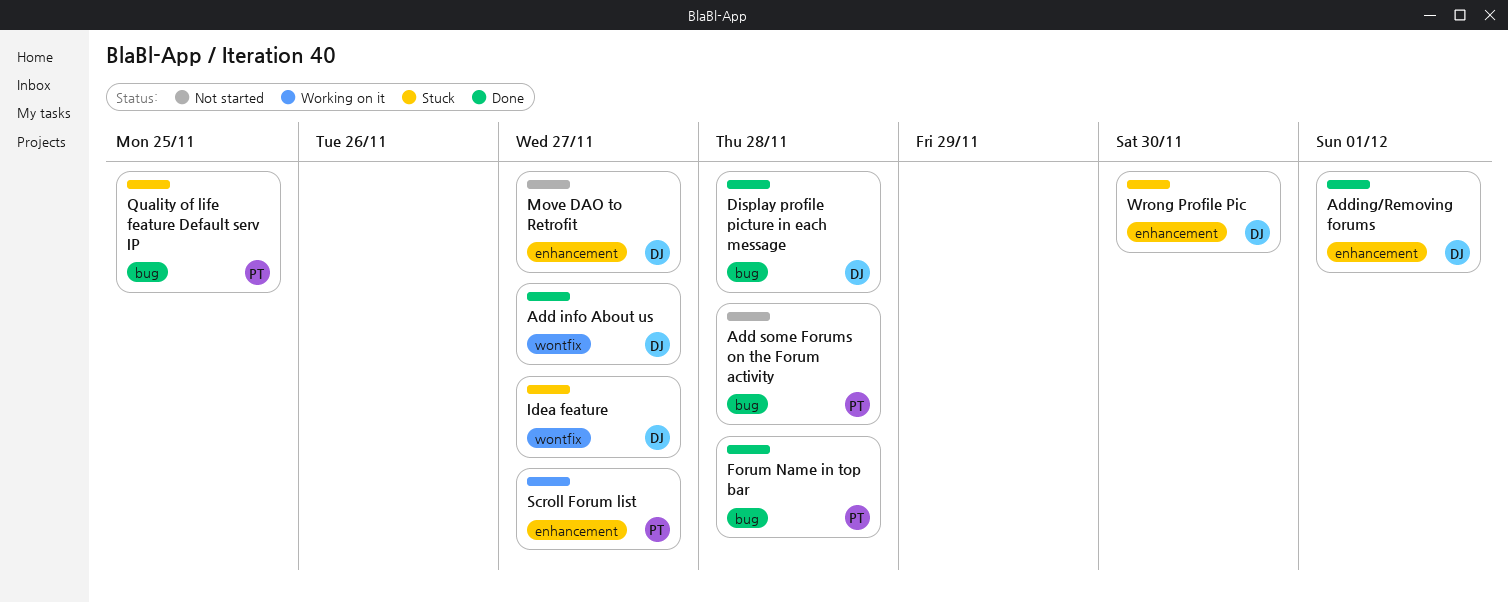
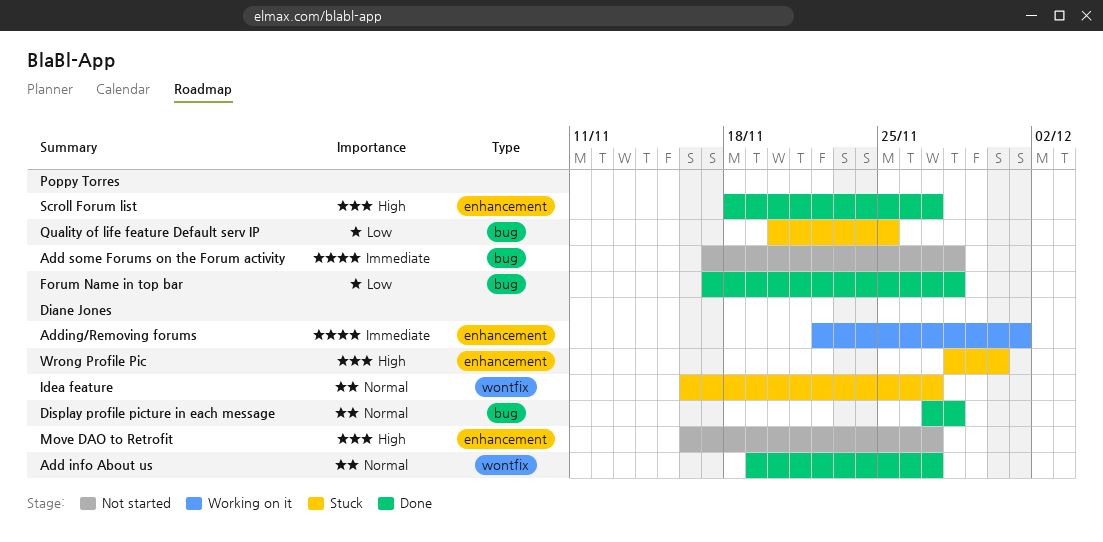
Adding/Removing forums, status: Done -> Working on it
Scroll Forum list, status: Working on it -> Done

